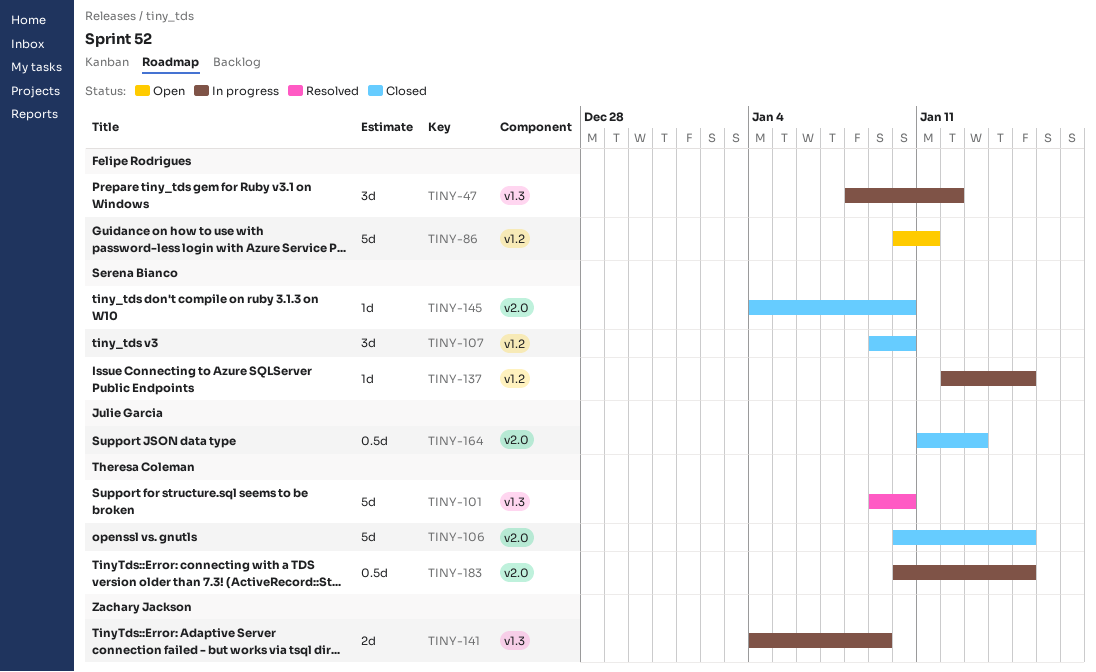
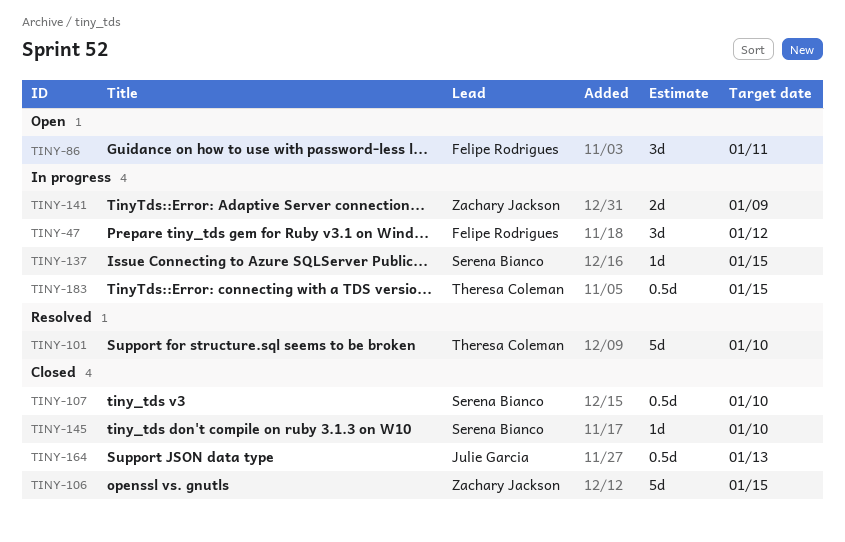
TINY-86, estimate: 5d -> 3d
TINY-106, owner: Theresa Coleman -> Zachary Jackson
TINY-107, estimate: 3d -> 0.5d

